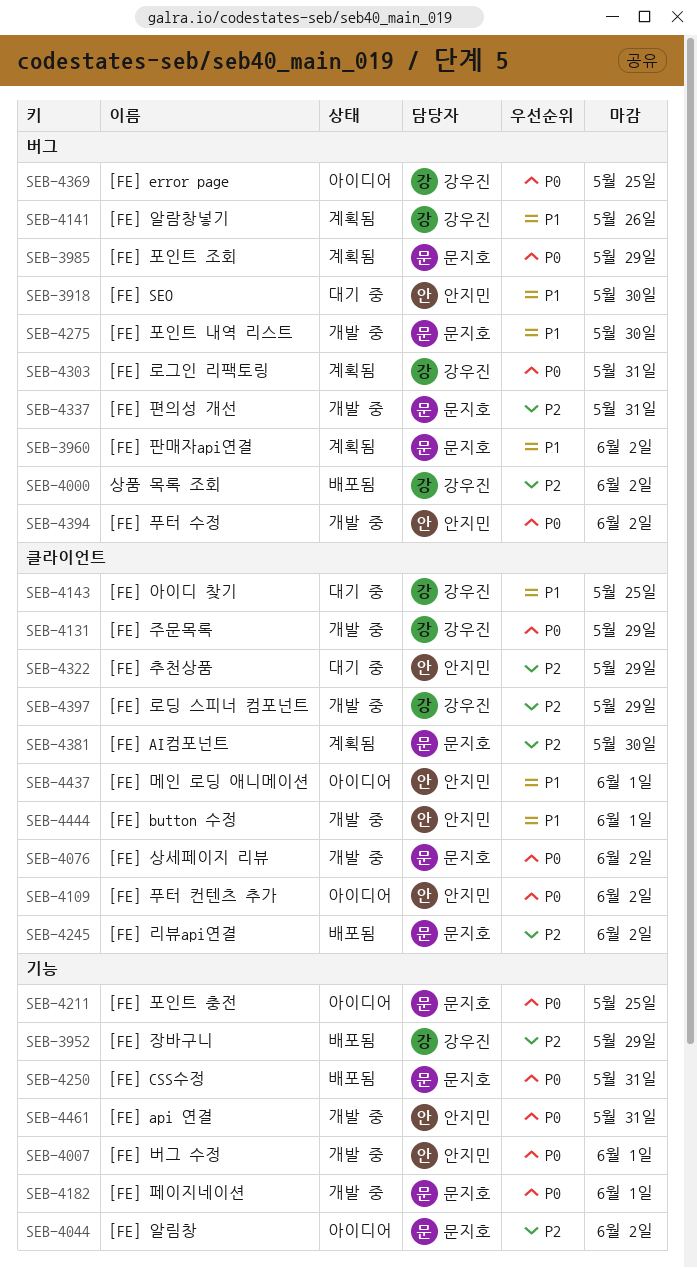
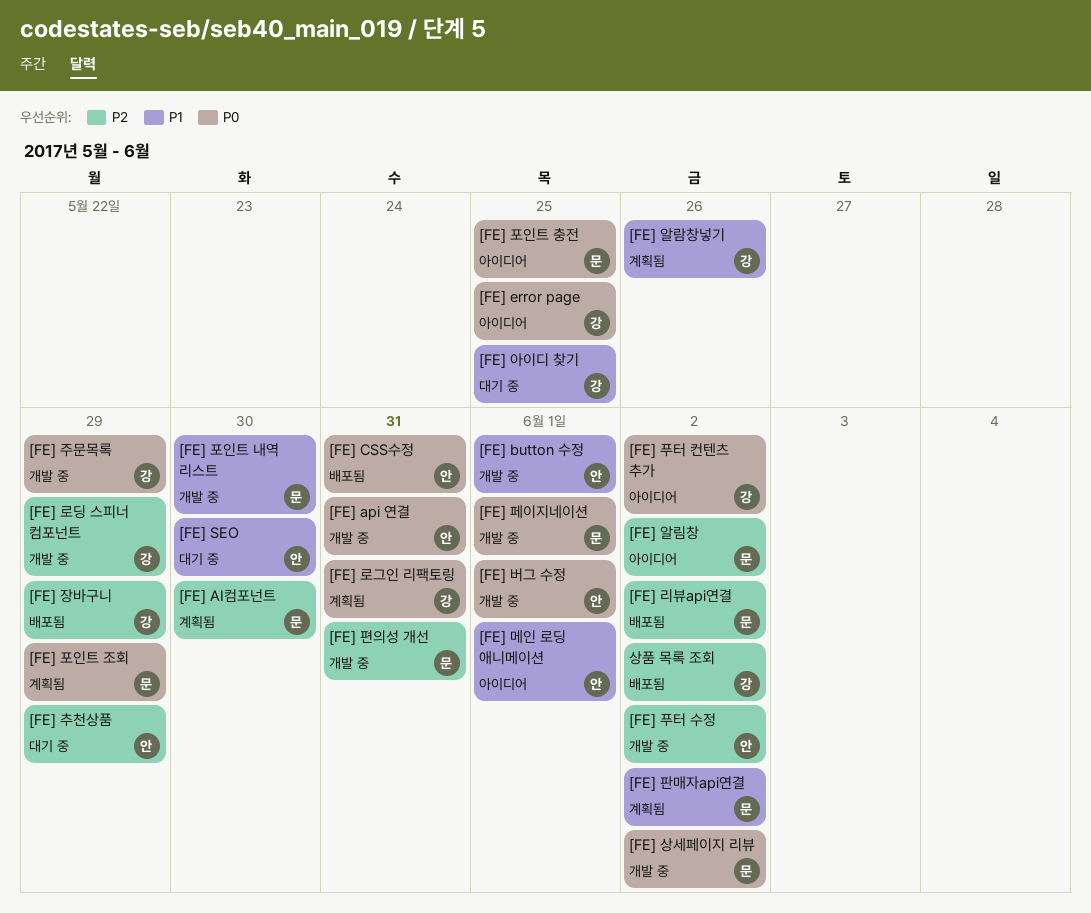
[FE] CSS수정, owner: 문지호 -> 안지민
[FE] 푸터 수정, priority: P0 -> P2
[FE] 푸터 컨텐츠 추가, owner: 안지민 -> 강우진

